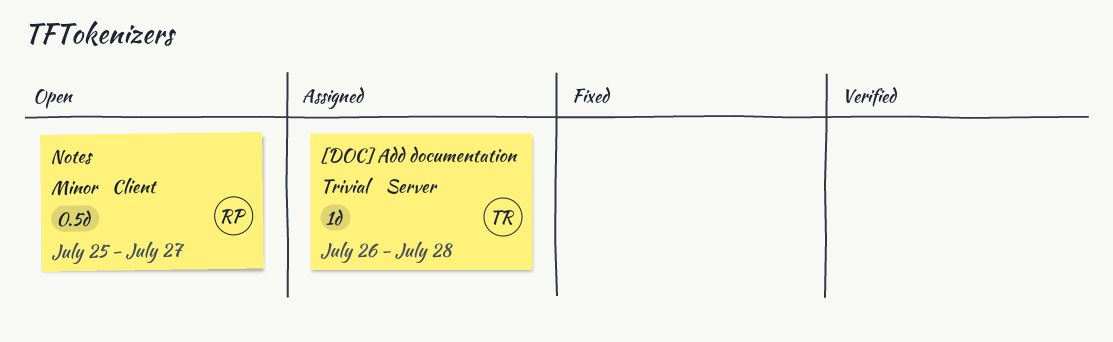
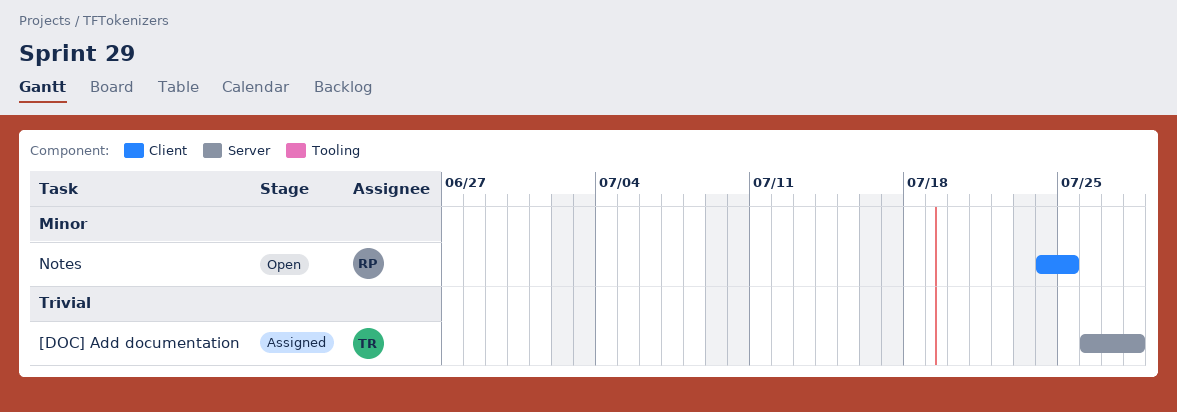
Notes, start: Jul 25 -> Jul 24
Notes, due: Jul 27 -> Jul 25

